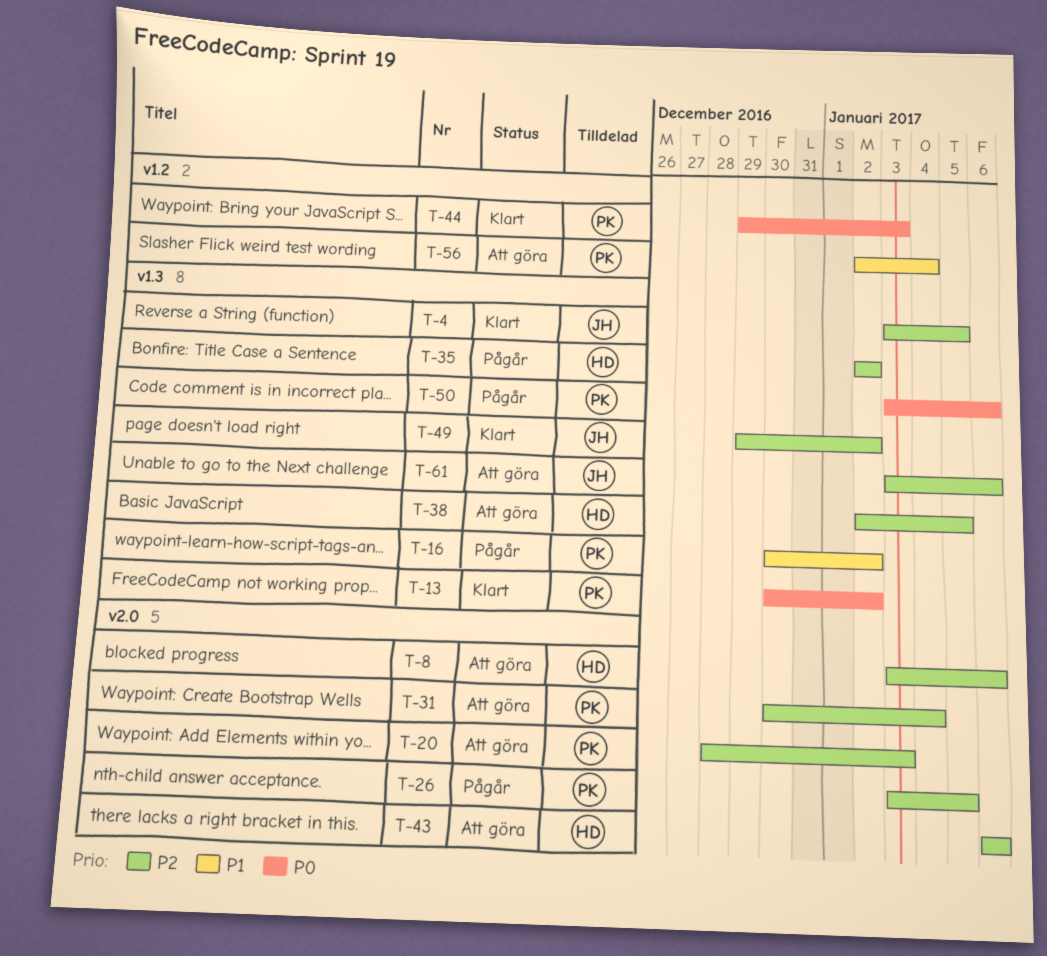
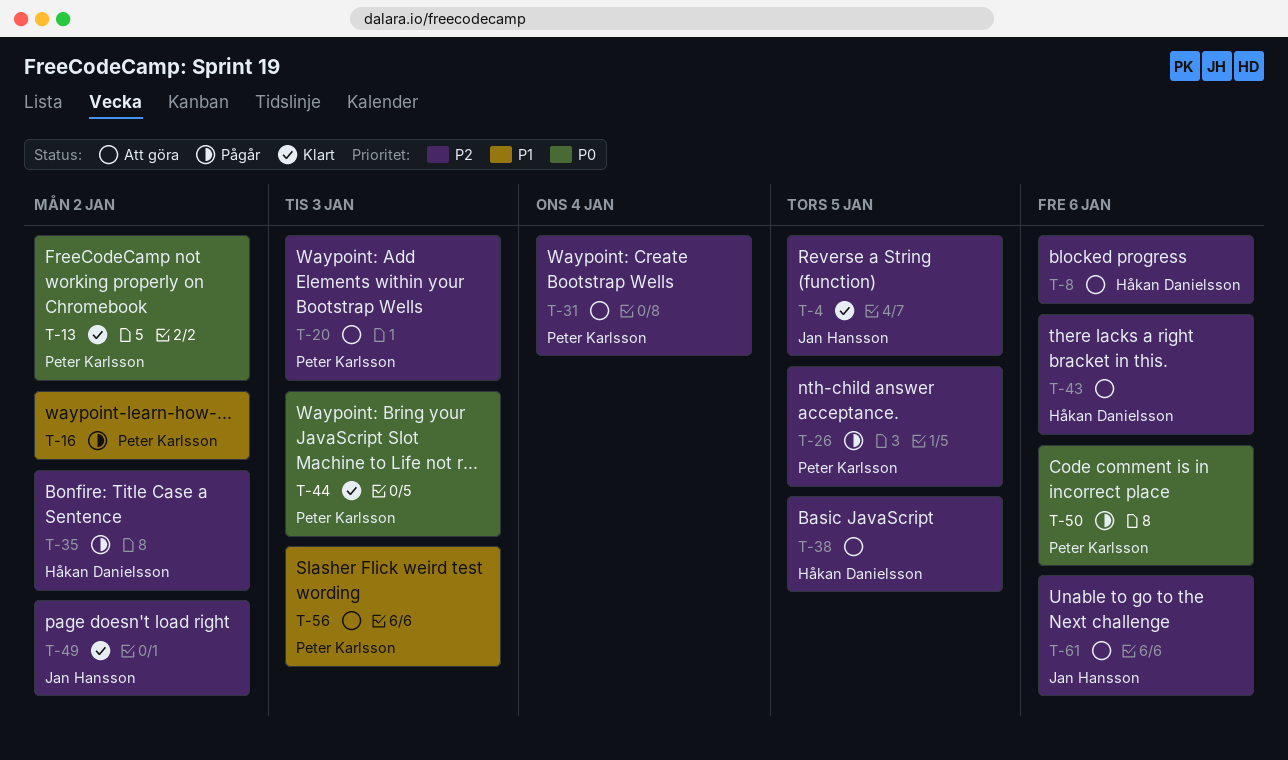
T-56, due: Jan 4 -> Jan 3

